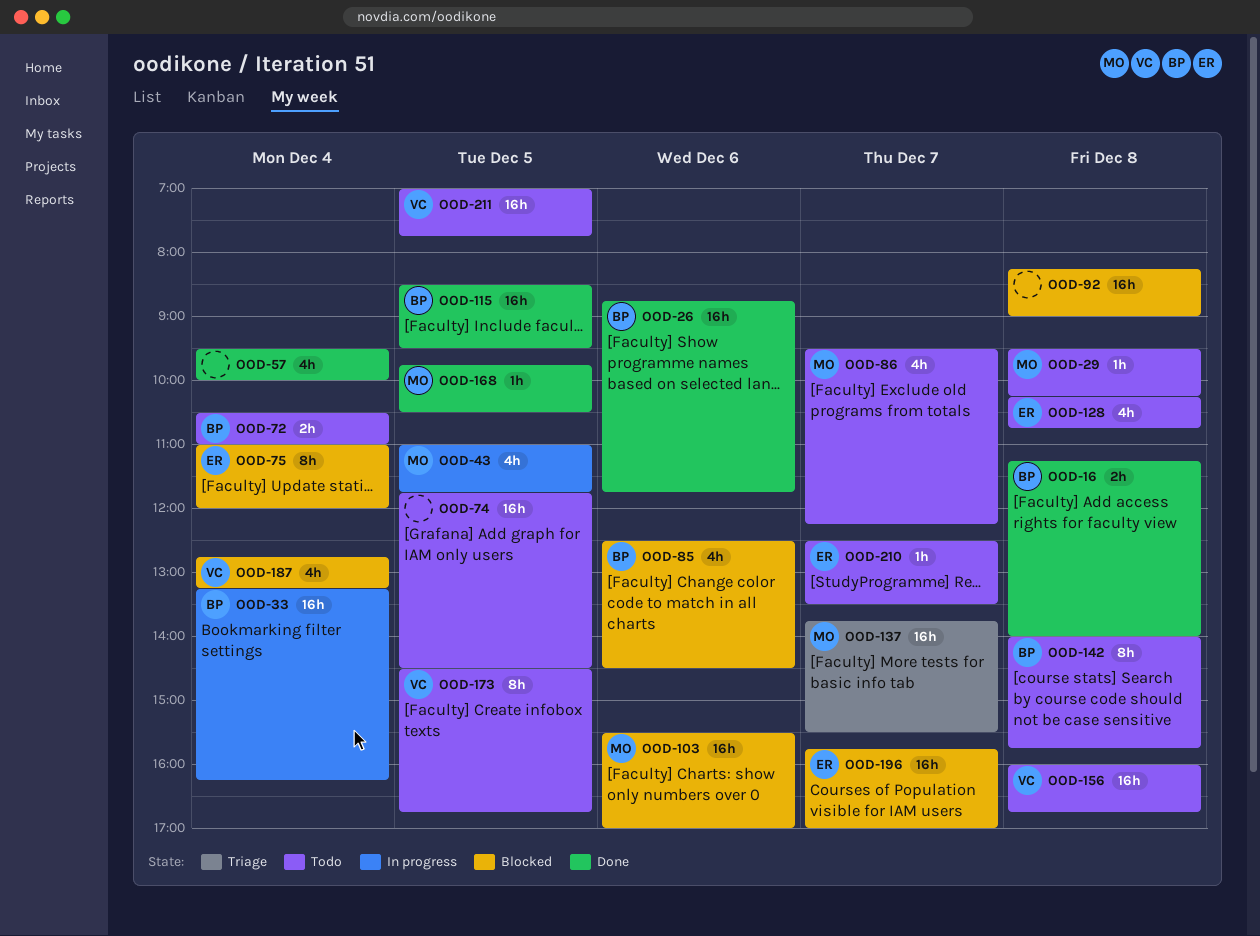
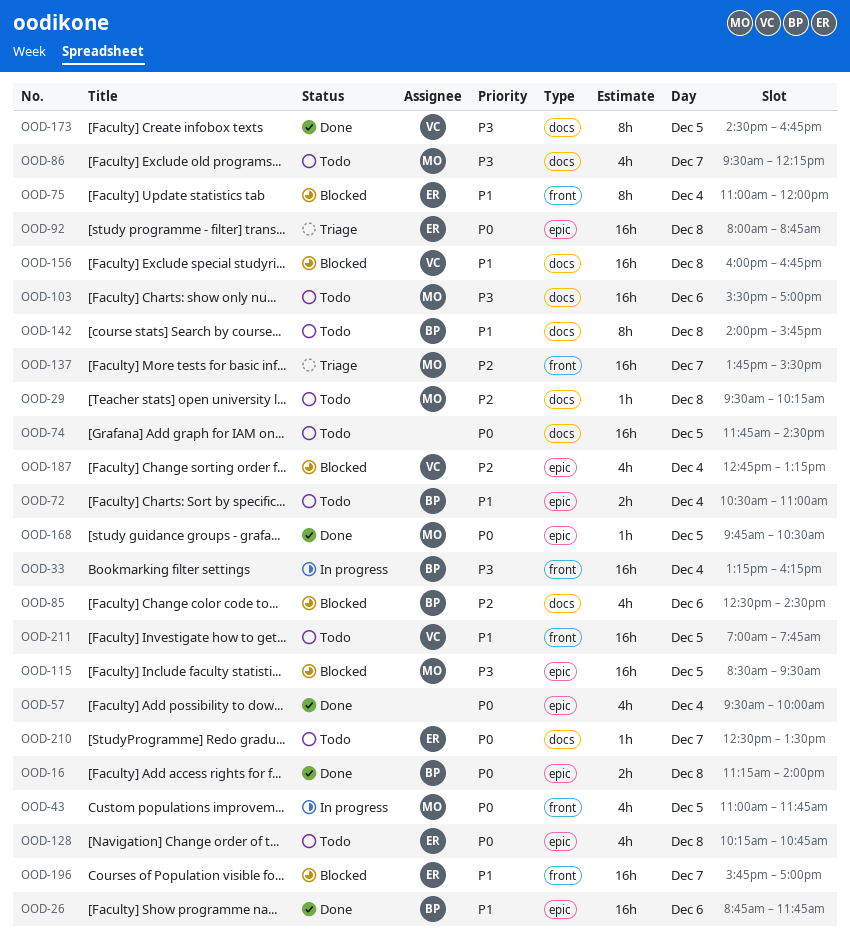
OOD-92, status: Blocked -> Triage
OOD-92, owner: none -> ER
OOD-92, begins: 08:15 -> 08:00
OOD-92, ends: 09:00 -> 08:45
OOD-103, status: Blocked -> Todo
OOD-115, status: Done -> Blocked
OOD-115, owner: BP -> MO
OOD-156, status: Todo -> Blocked
OOD-173, status: Todo -> Done

